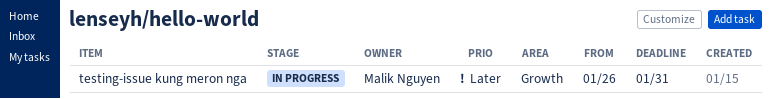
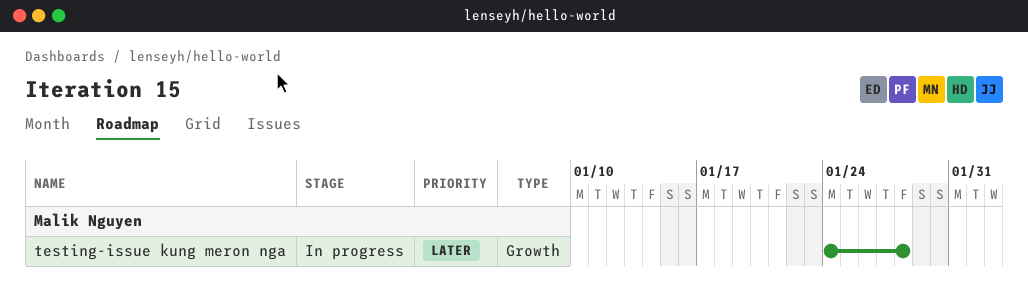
testing-issue kung meron nga, start: Jan 26 -> Jan 24
testing-issue kung meron nga, due: Jan 31 -> Jan 28

